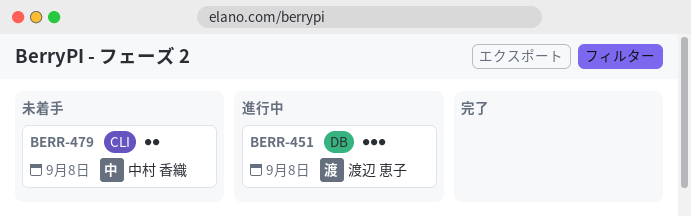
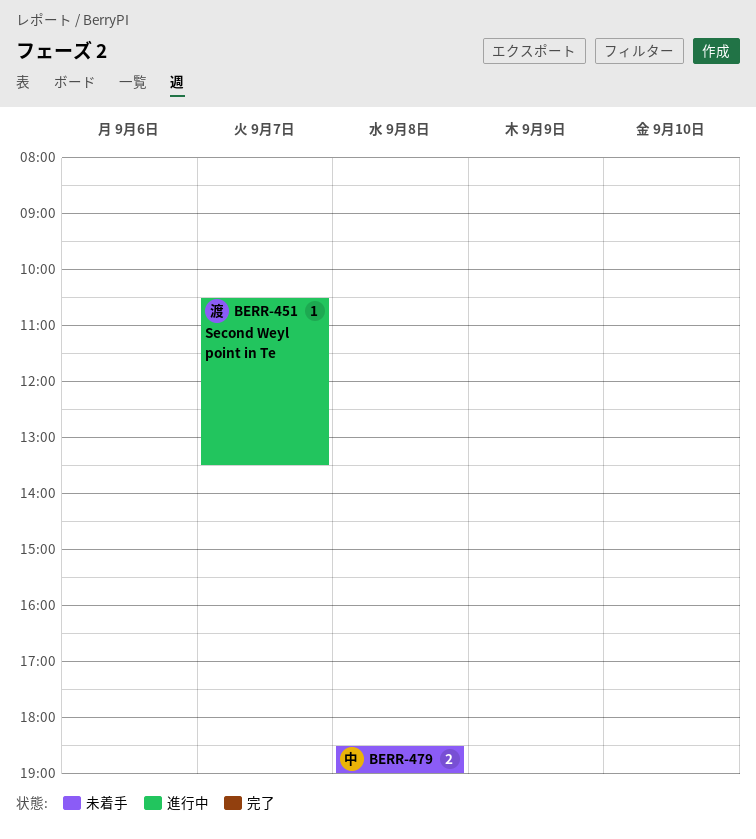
BERR-451, estimate: 3 -> 1
BERR-451, day: Sep 8 -> Sep 7

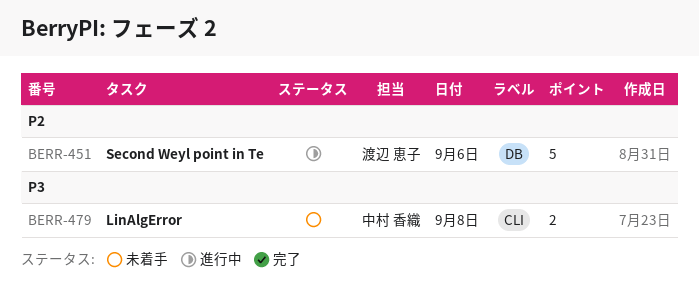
BERR-451, estimate: 1 -> 5
BERR-451, day: Sep 7 -> Sep 6

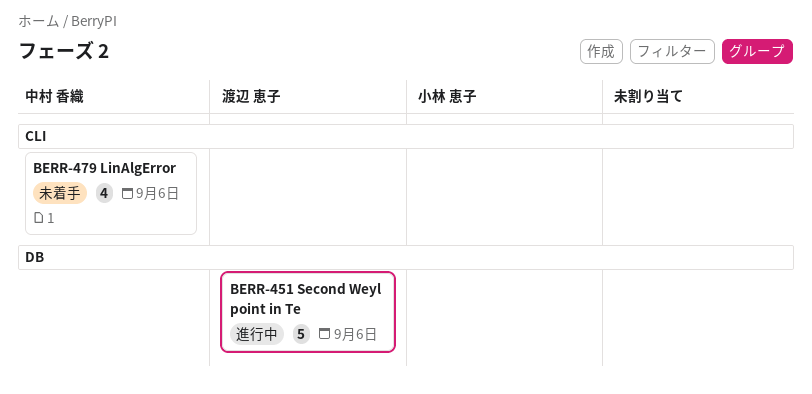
BERR-479, estimate: 2 -> 4
BERR-479, day: Sep 8 -> Sep 6

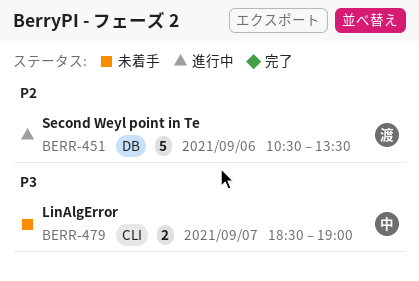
BERR-479, estimate: 4 -> 2
BERR-479, day: Sep 6 -> Sep 7

